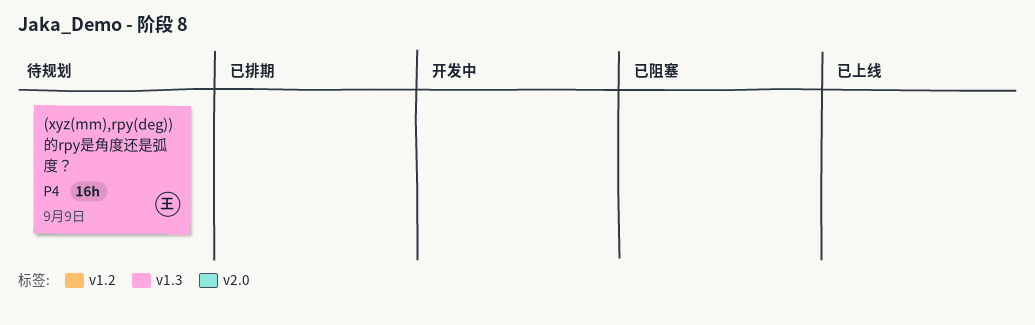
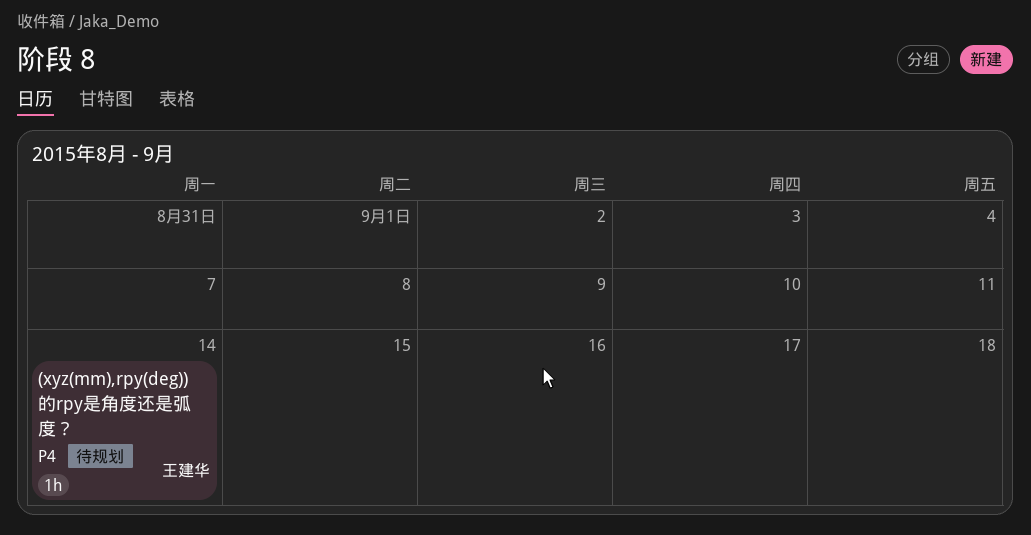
(xyz(mm),rpy(deg))的rpy是角度还是弧度？, estimate: 16h -> 1h
(xyz(mm),rpy(deg))的rpy是角度还是弧度？, due: Sep 9 -> Sep 14

